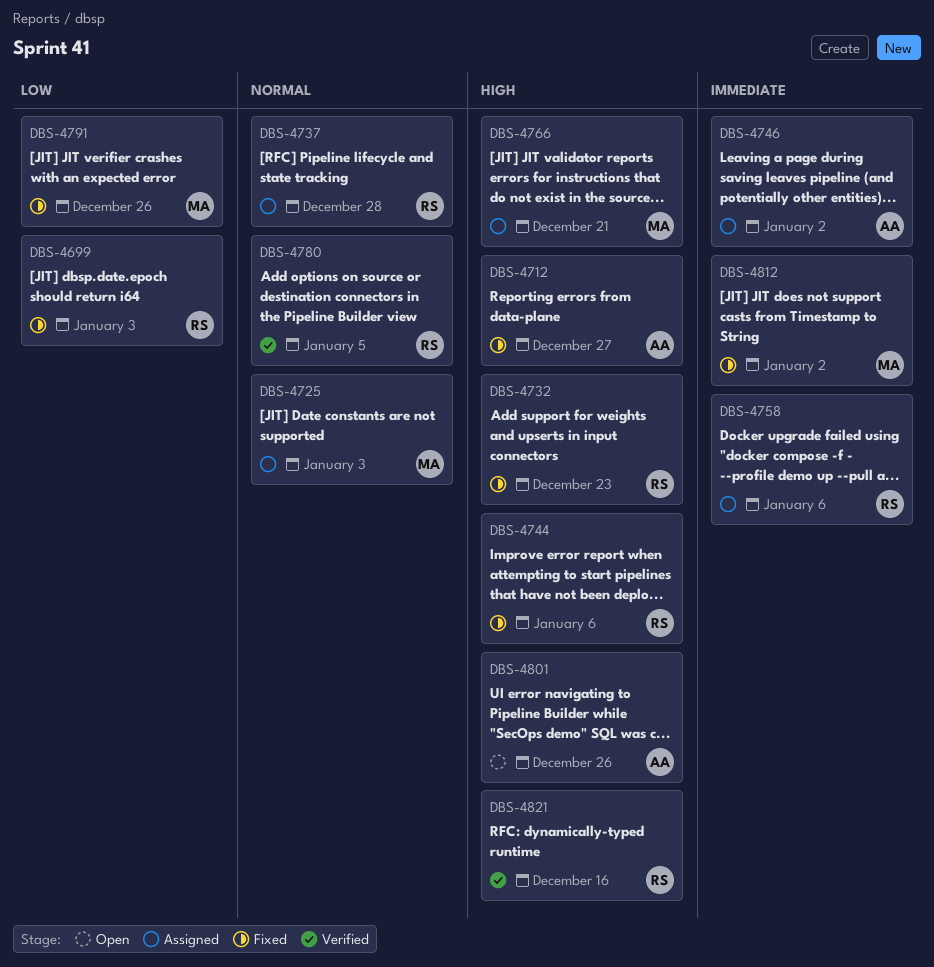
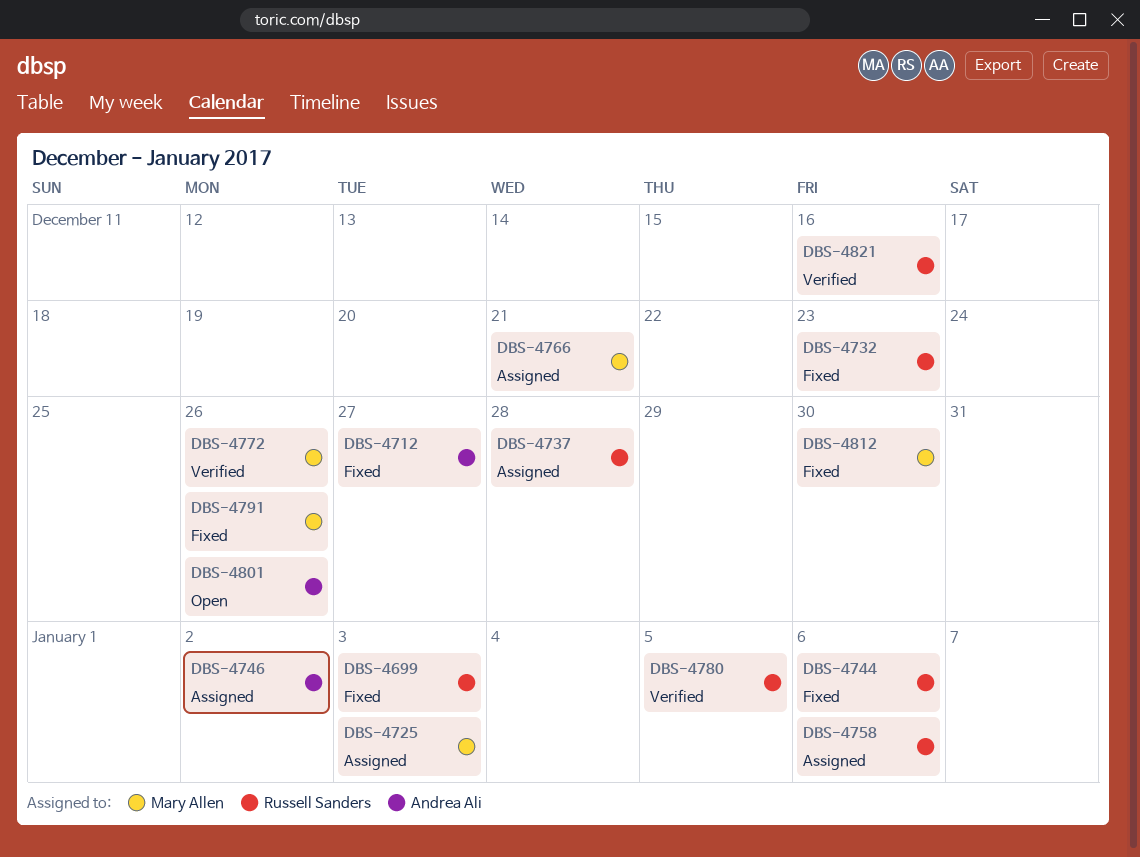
DBS-4772: none -> present
DBS-4812, due: Jan 2 -> Dec 30

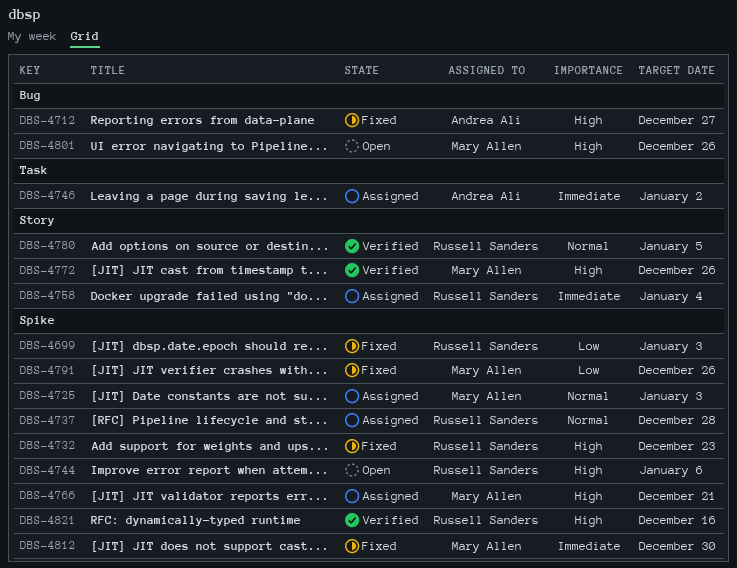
DBS-4744, status: Fixed -> Open
DBS-4758, due: Jan 6 -> Jan 4
DBS-4801, owner: Andrea Ali -> Mary Allen

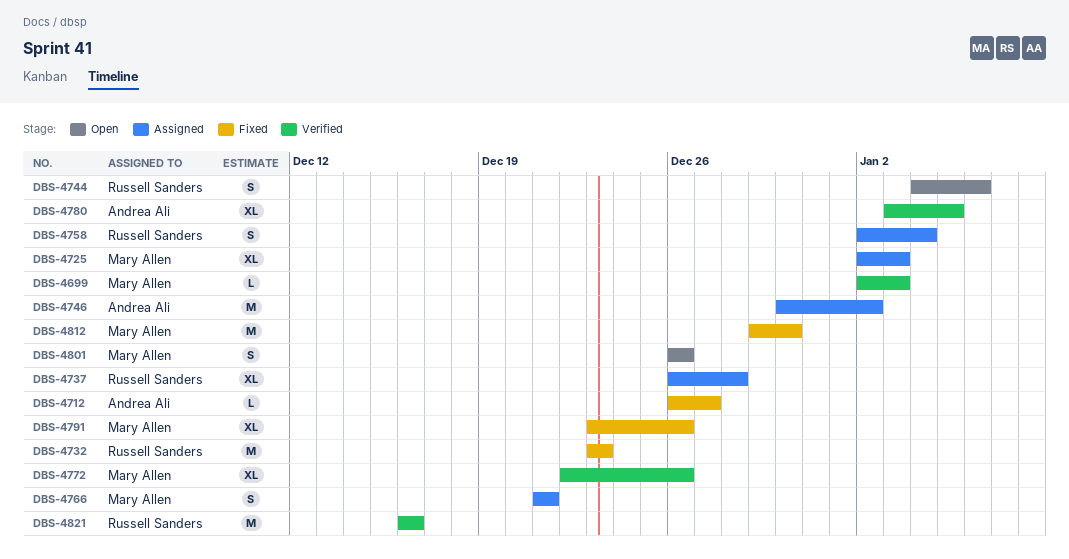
DBS-4699, status: Fixed -> Verified
DBS-4699, owner: Russell Sanders -> Mary Allen
DBS-4780, owner: Russell Sanders -> Andrea Ali

